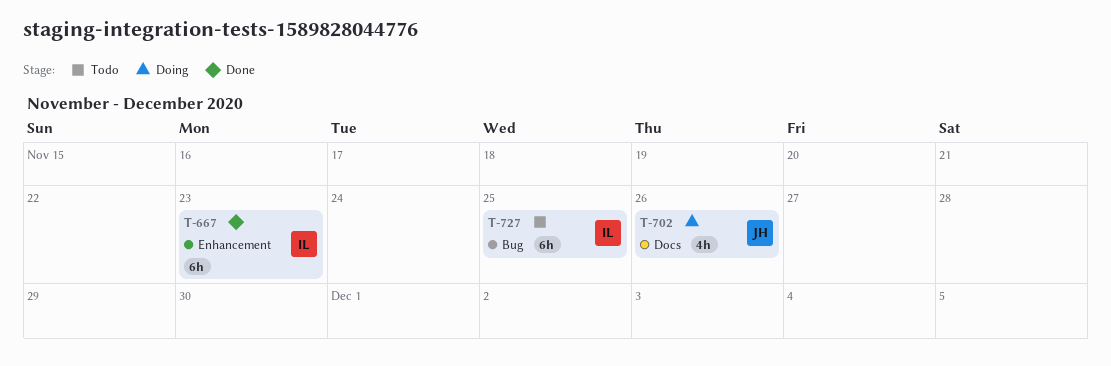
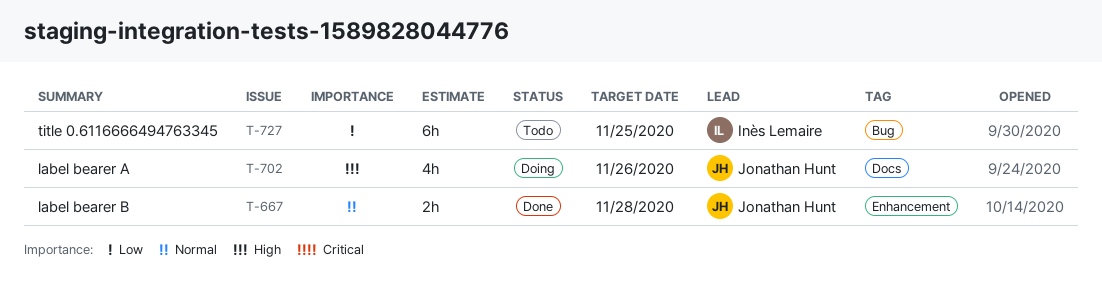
T-667, owner: Inès Lemaire -> Jonathan Hunt
T-667, estimate: 6h -> 2h
T-667, due: Nov 23 -> Nov 28

